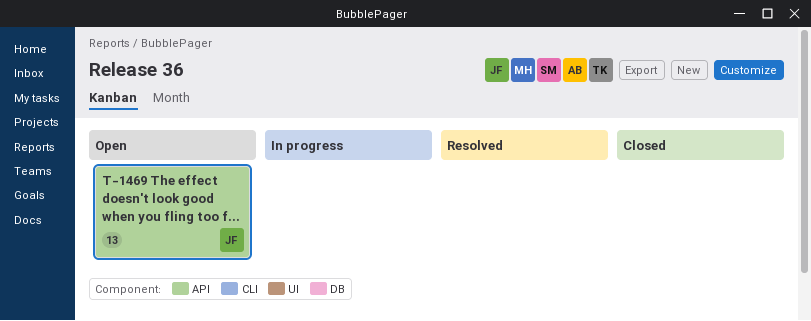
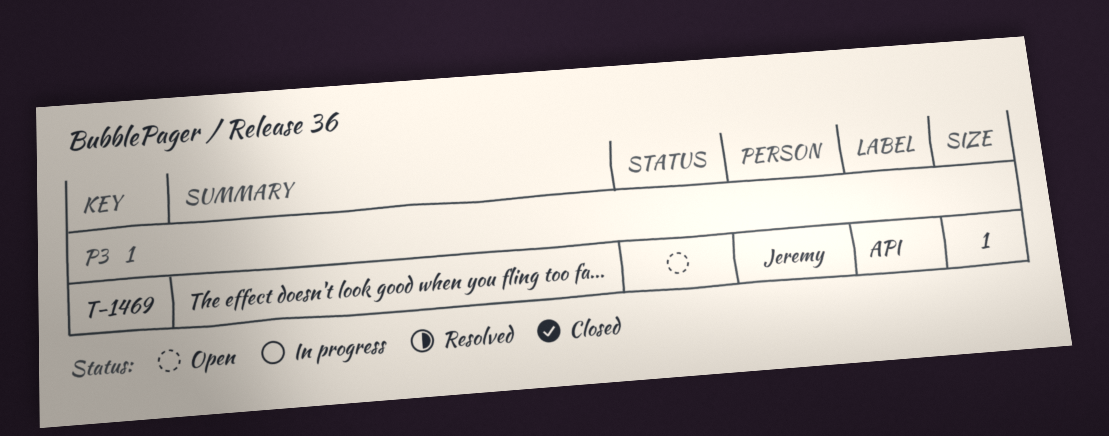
T-1469, estimate: 13 -> 1

